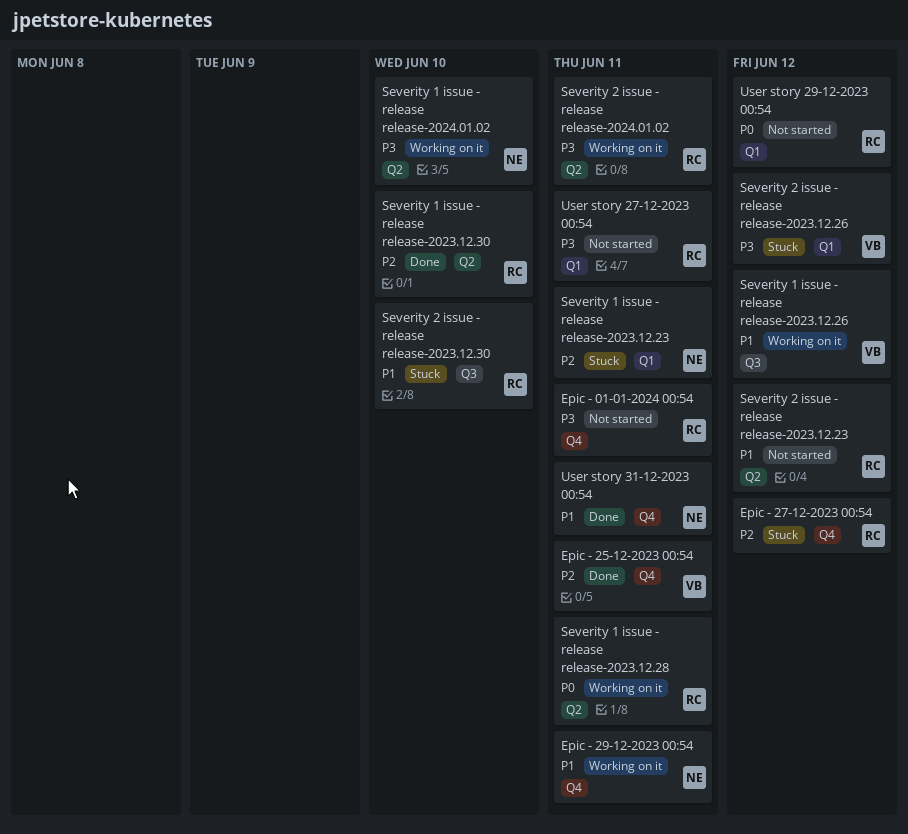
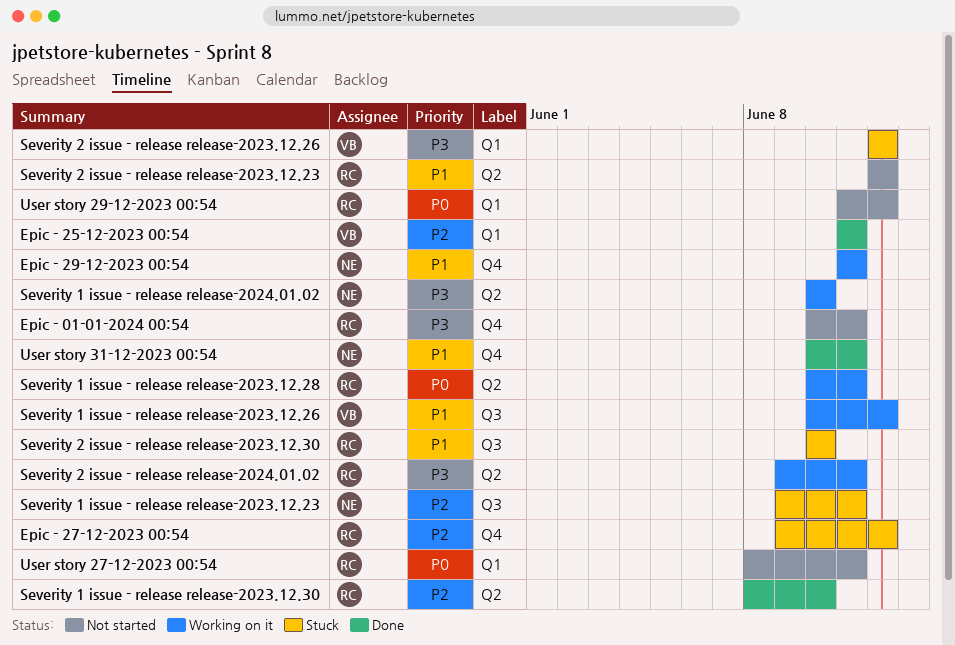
Epic - 25-12-2023 00:54, label: Q4 -> Q1
Severity 1 issue - release release-2023.12.23, label: Q1 -> Q3
User story 27-12-2023 00:54, priority: P3 -> P0

